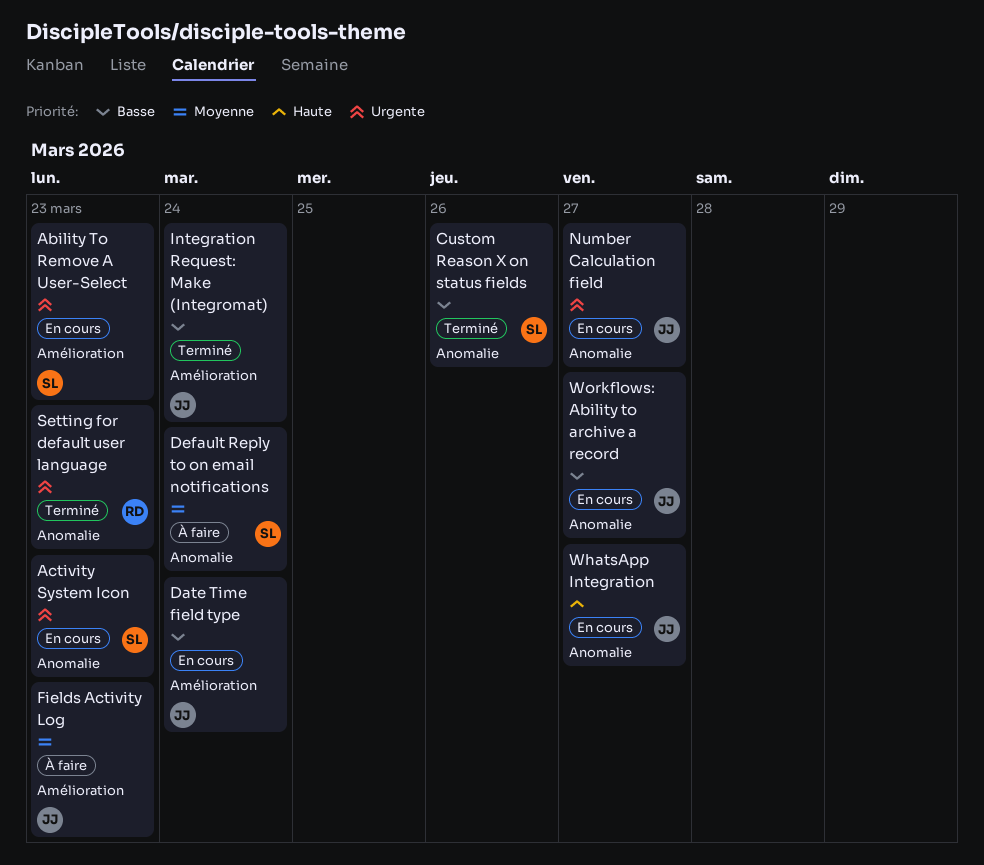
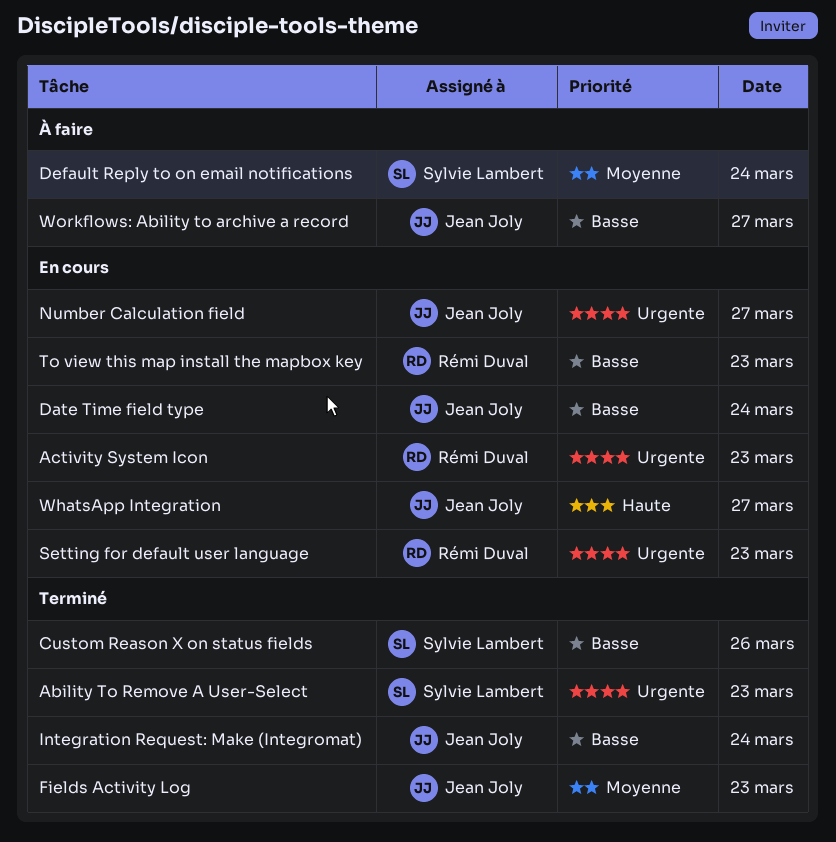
Ability To Remove A User-Select, status: En cours -> Terminé
Activity System Icon, owner: Sylvie Lambert -> Rémi Duval
Fields Activity Log, status: À faire -> Terminé
Setting for default user language, status: Terminé -> En cours
To view this map install the mapbox key: none -> present
Workflows: Ability to archive a record, status: En cours -> À faire

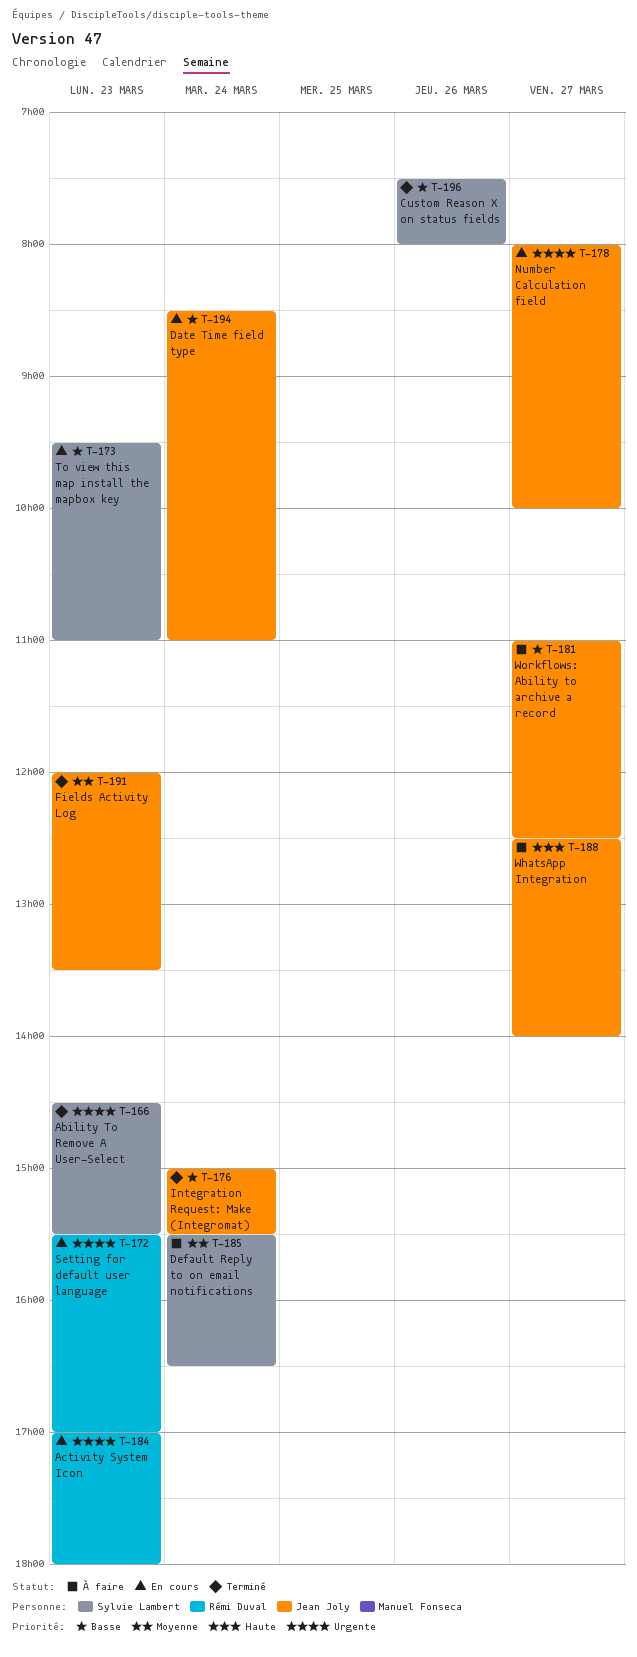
To view this map install the mapbox key, owner: Rémi Duval -> Sylvie Lambert
WhatsApp Integration, status: En cours -> À faire

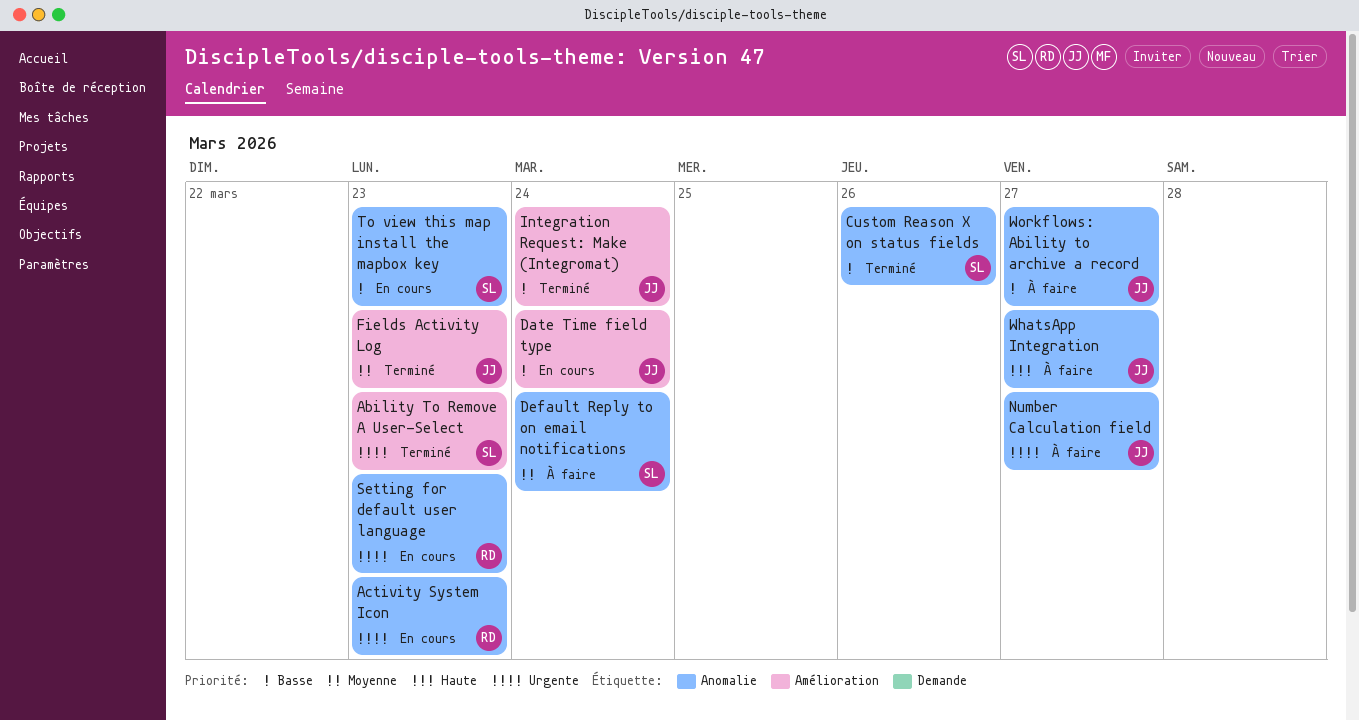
Number Calculation field, status: En cours -> À faire

